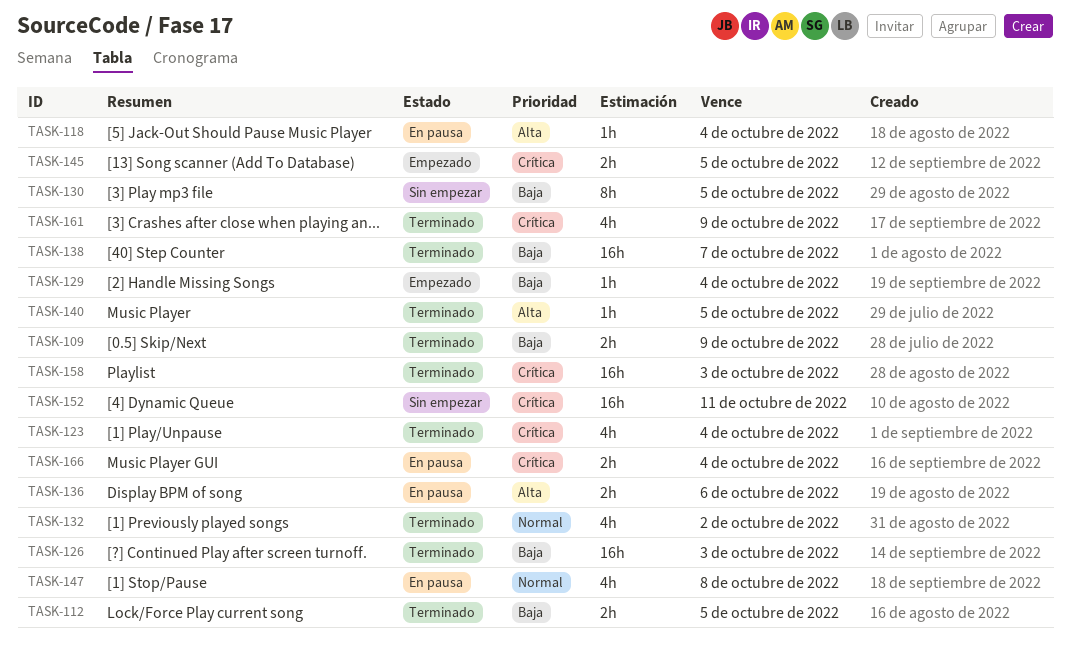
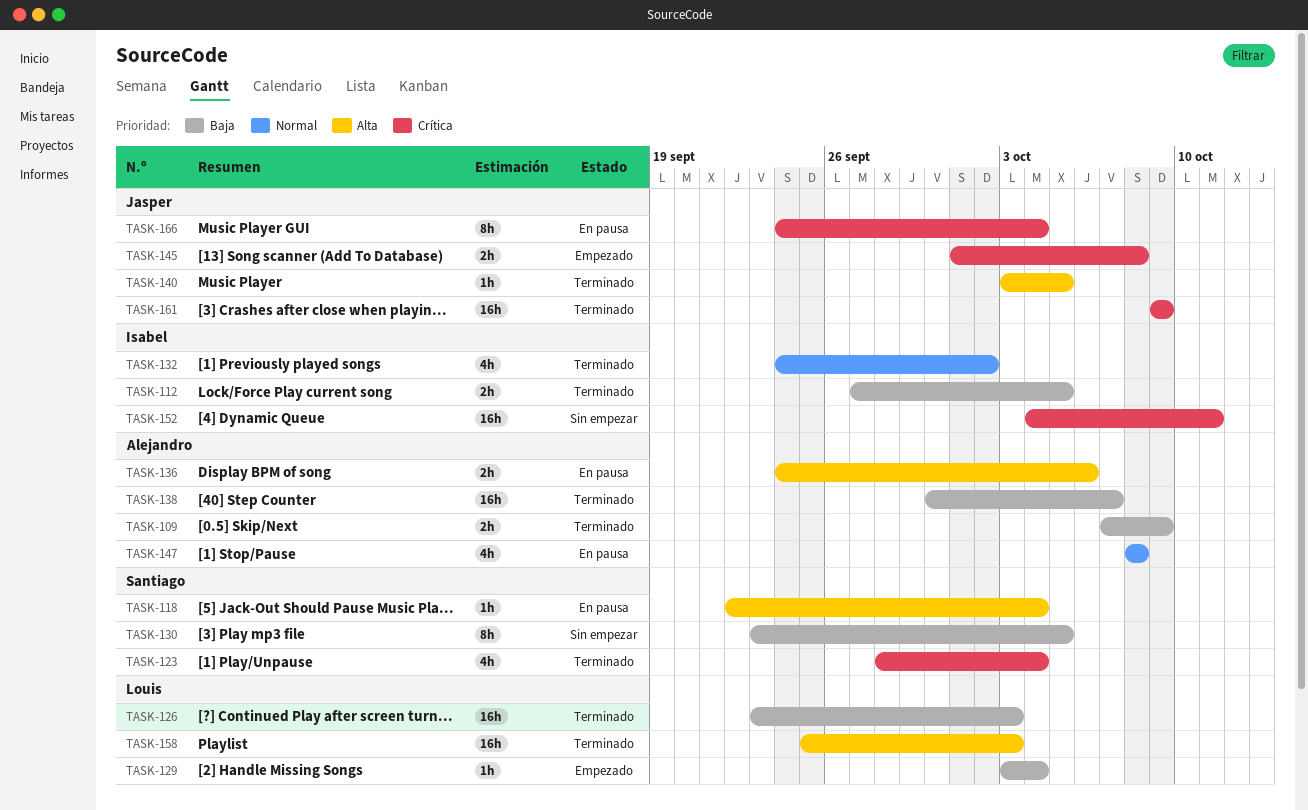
TASK-145, due: Oct 5 -> Oct 8
TASK-158, priority: Crítica -> Alta
TASK-161, estimate: 4h -> 16h
TASK-166, estimate: 2h -> 8h

